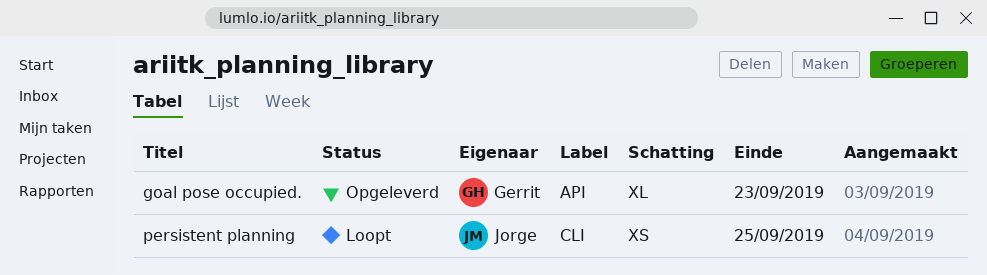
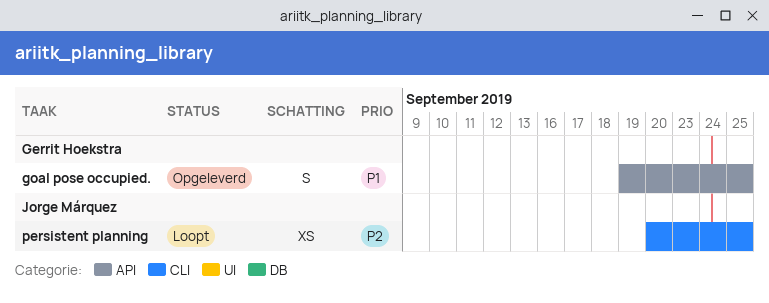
goal pose occupied., estimate: XL -> S
goal pose occupied., due: Sep 23 -> Sep 25

